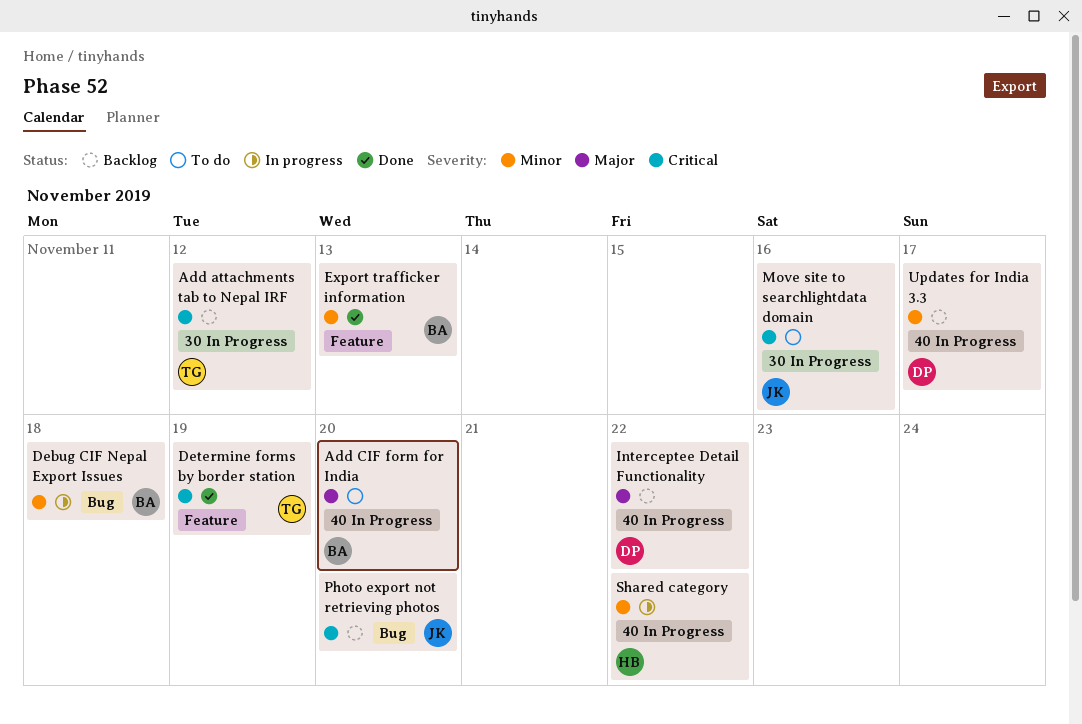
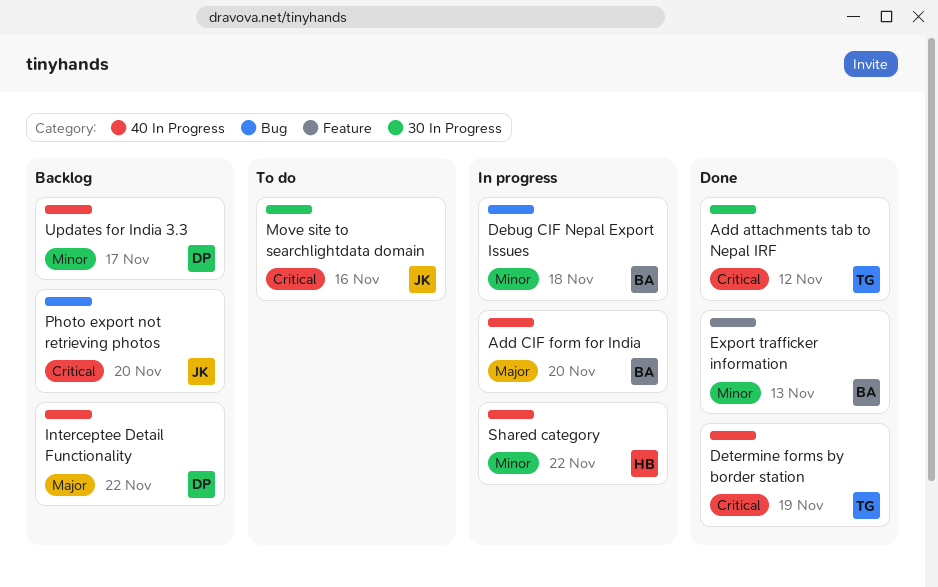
Add attachments tab to Nepal IRF, status: Backlog -> Done
Add CIF form for India, status: To do -> In progress
Determine forms by border station, label: Feature -> 40 In Progress

